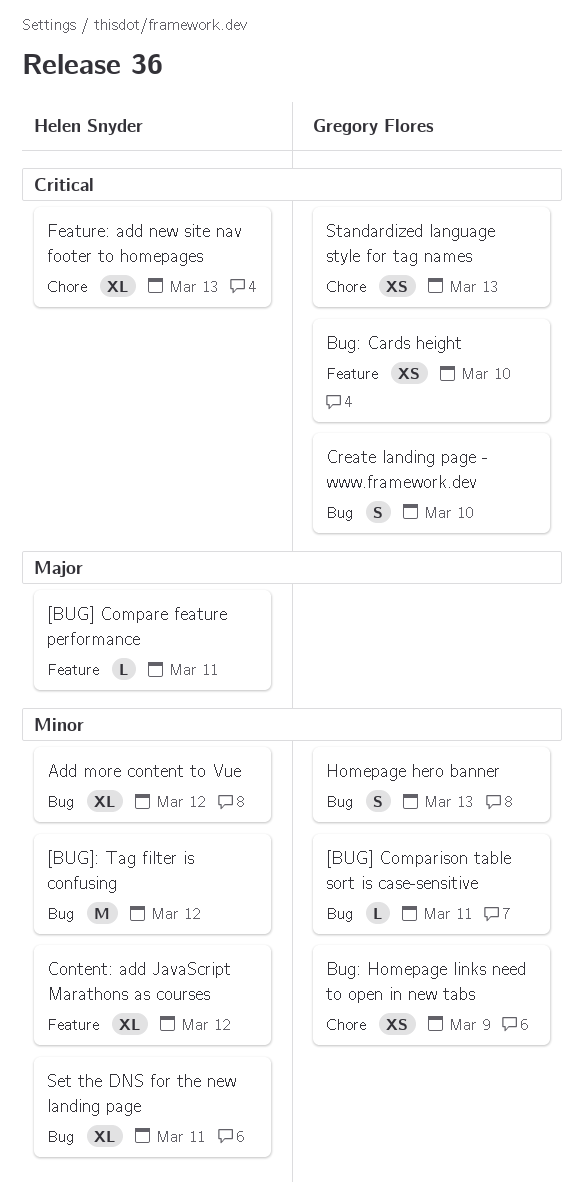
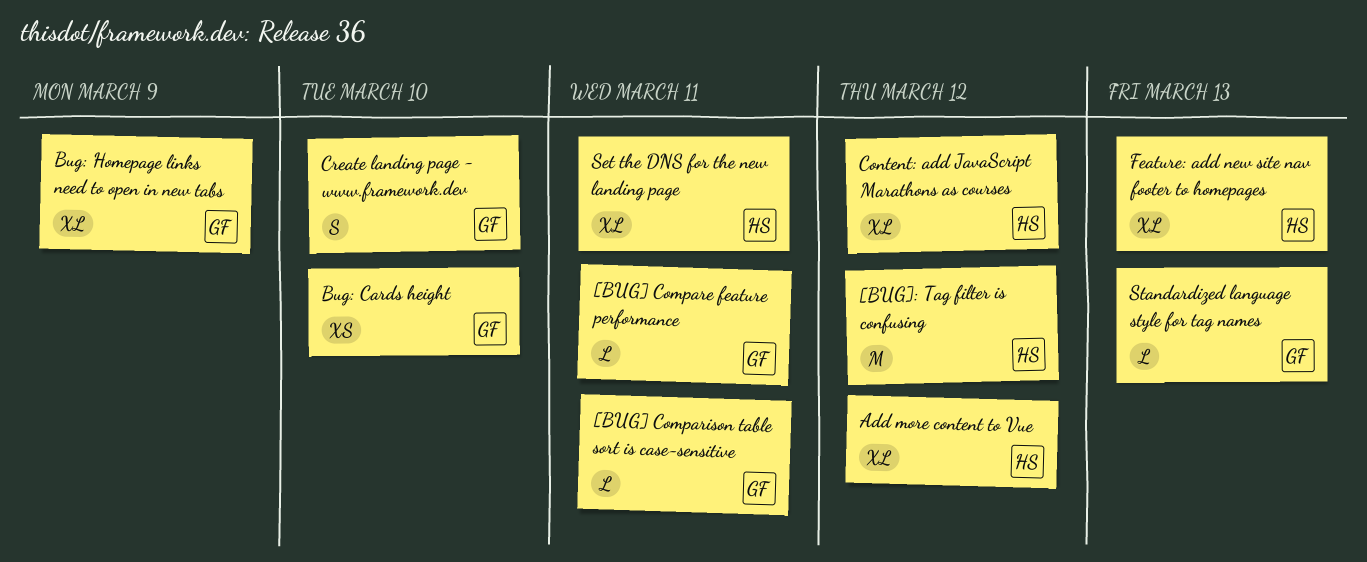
[BUG] Compare feature performance, owner: Helen Snyder -> Gregory Flores
Bug: Homepage links need to open in new tabs, estimate: XS -> XL
Homepage hero banner: present -> none
Standardized language style for tag names, estimate: XS -> L

